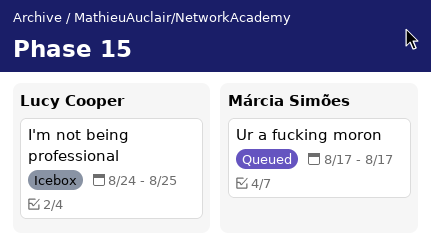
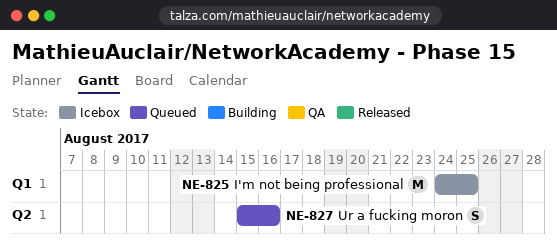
Ur a fucking moron, start: Aug 17 -> Aug 15
Ur a fucking moron, due: Aug 17 -> Aug 16

